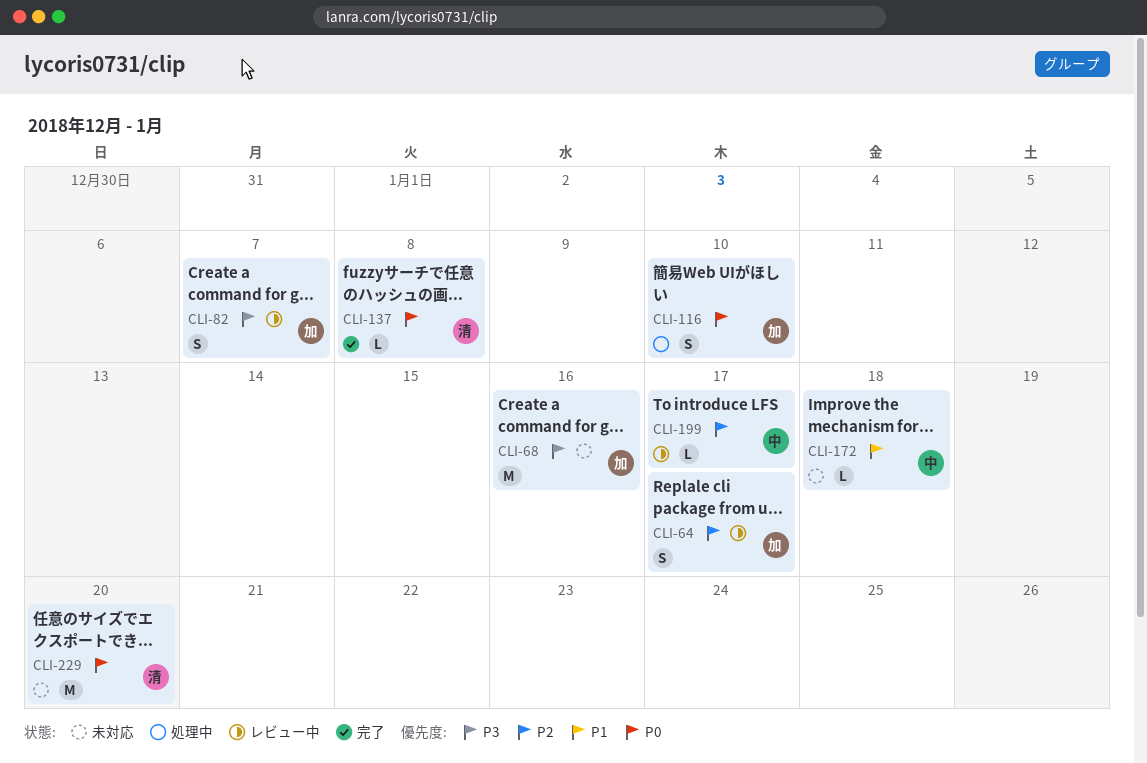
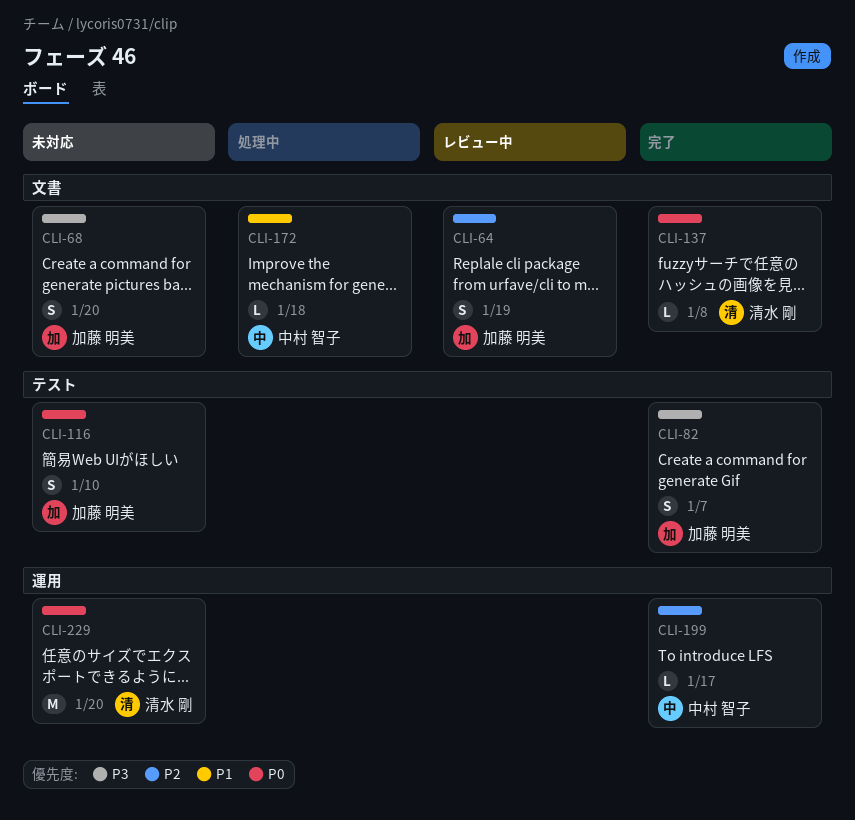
CLI-64, due: Jan 17 -> Jan 19
CLI-68, estimate: M -> S
CLI-68, due: Jan 16 -> Jan 20
CLI-82, status: レビュー中 -> 完了
CLI-116, status: 処理中 -> 未対応
CLI-172, status: 未対応 -> 処理中
CLI-199, status: レビュー中 -> 完了

